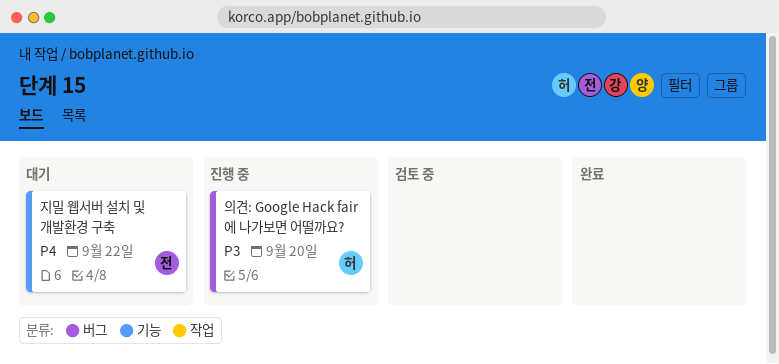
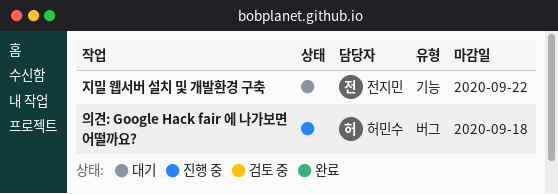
의견: Google Hack fair 에 나가보면 어떨까요?, due: Sep 20 -> Sep 18

